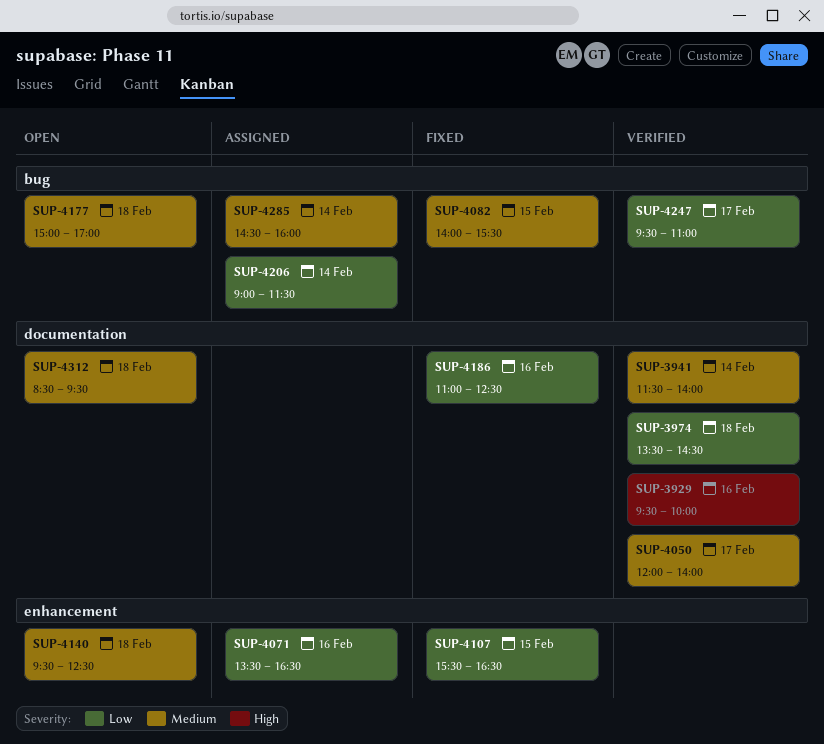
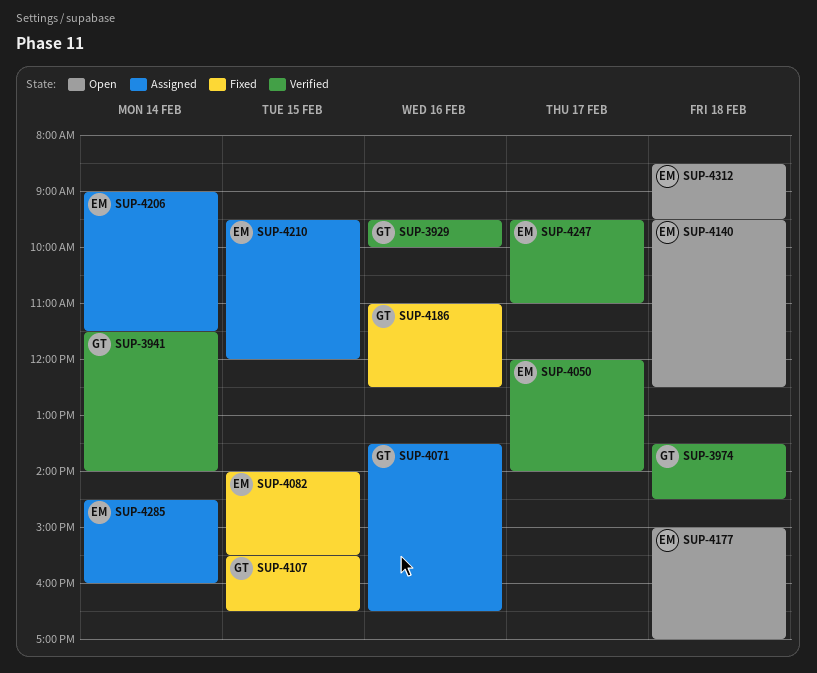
SUP-4210: none -> present

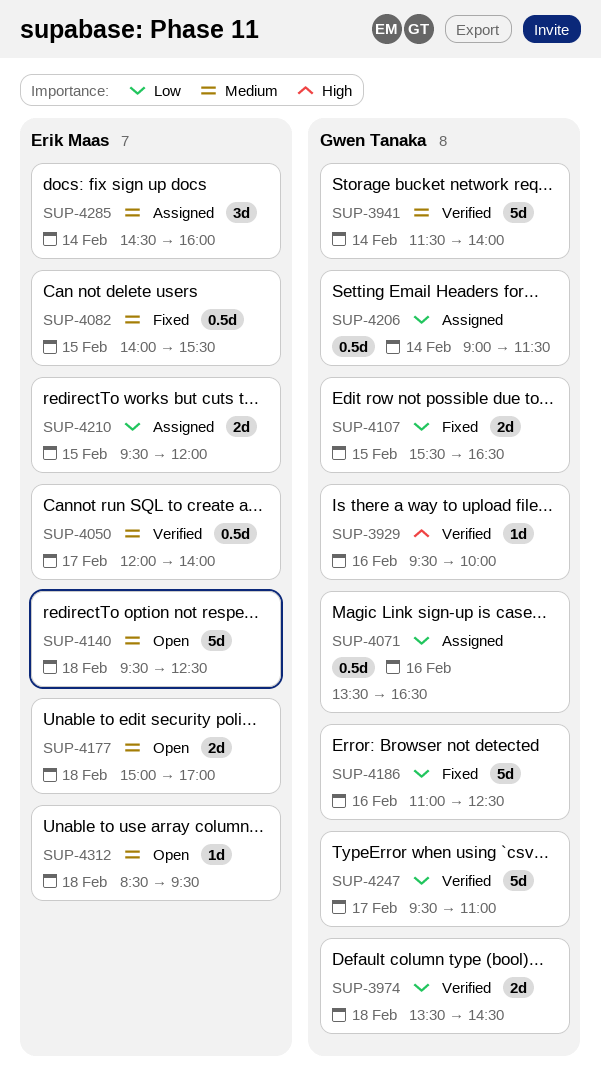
SUP-4206, owner: Erik Maas -> Gwen Tanaka
SUP-4247, owner: Erik Maas -> Gwen Tanaka

